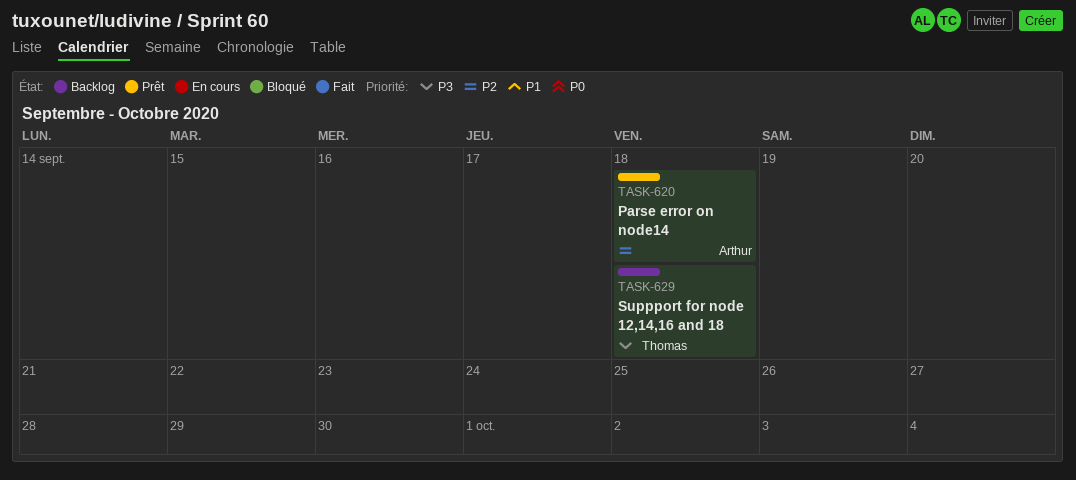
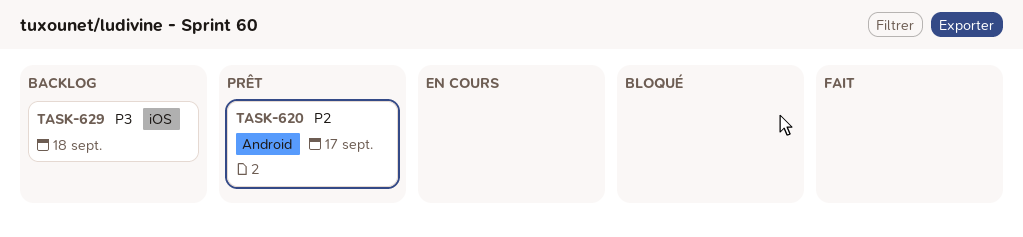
TASK-620, due: Sep 18 -> Sep 17

